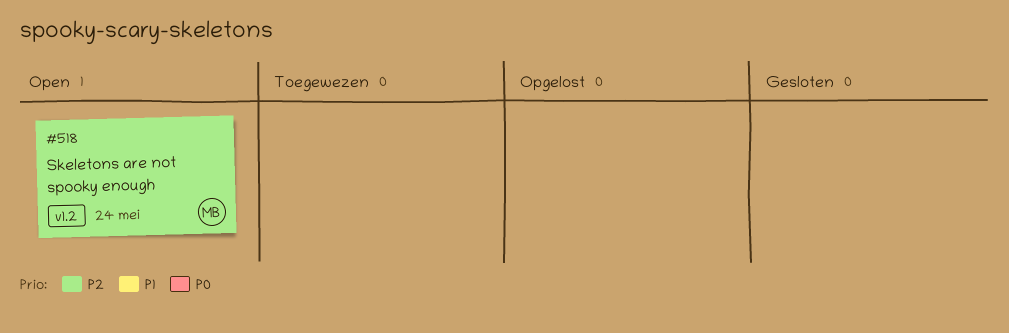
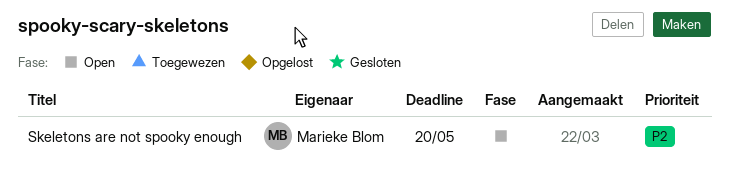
Skeletons are not spooky enough, due: May 24 -> May 20

